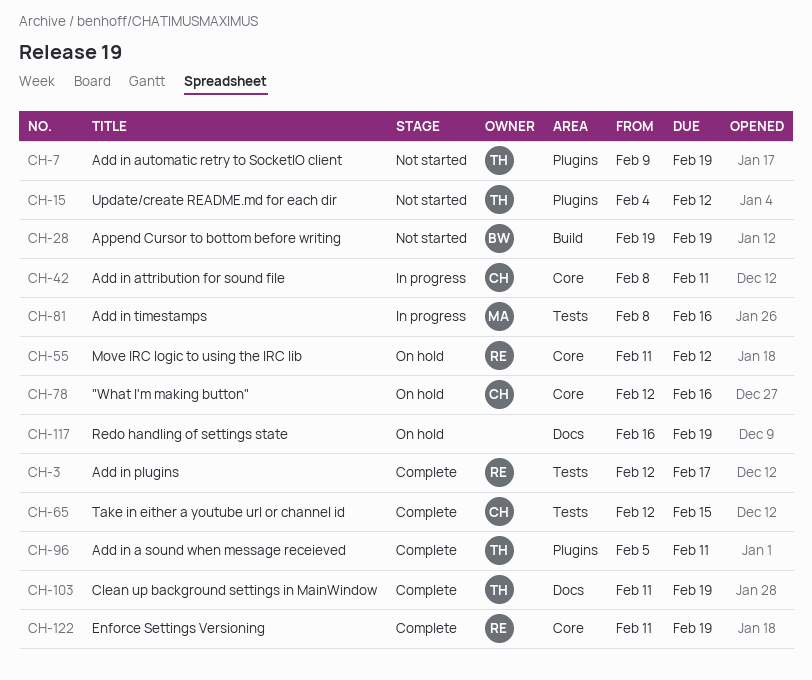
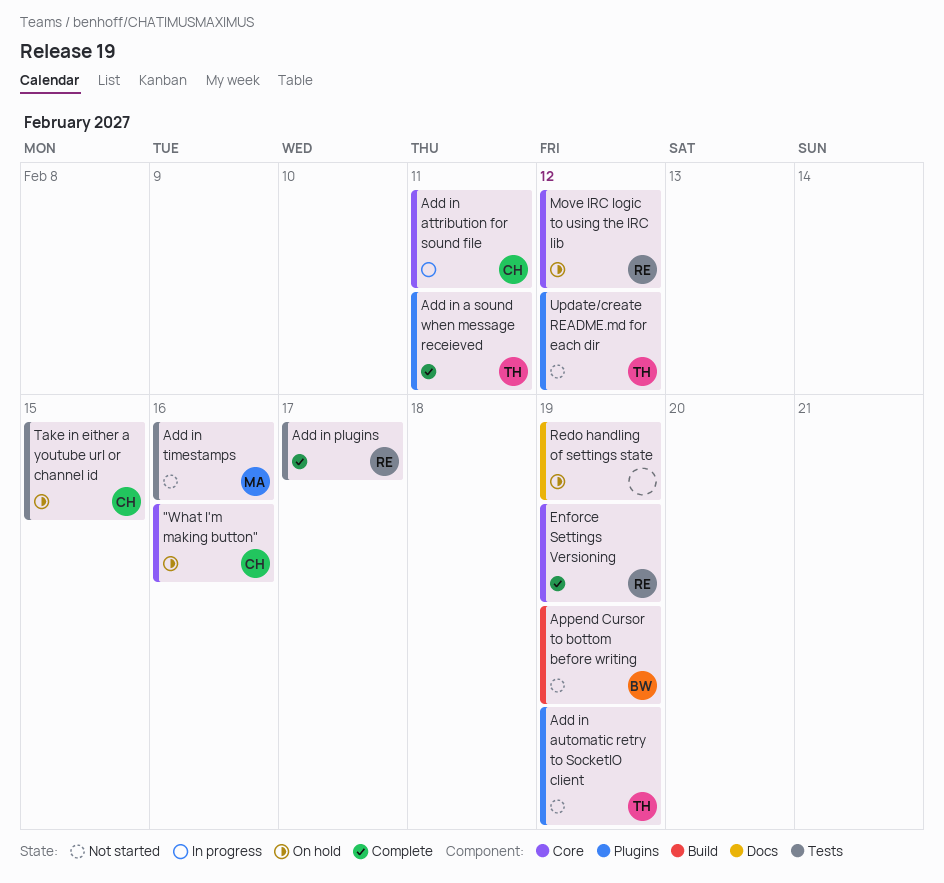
Add in timestamps, status: In progress -> Not started
Clean up background settings in MainWindow: present -> none
Take in either a youtube url or channel id, status: Complete -> On hold

